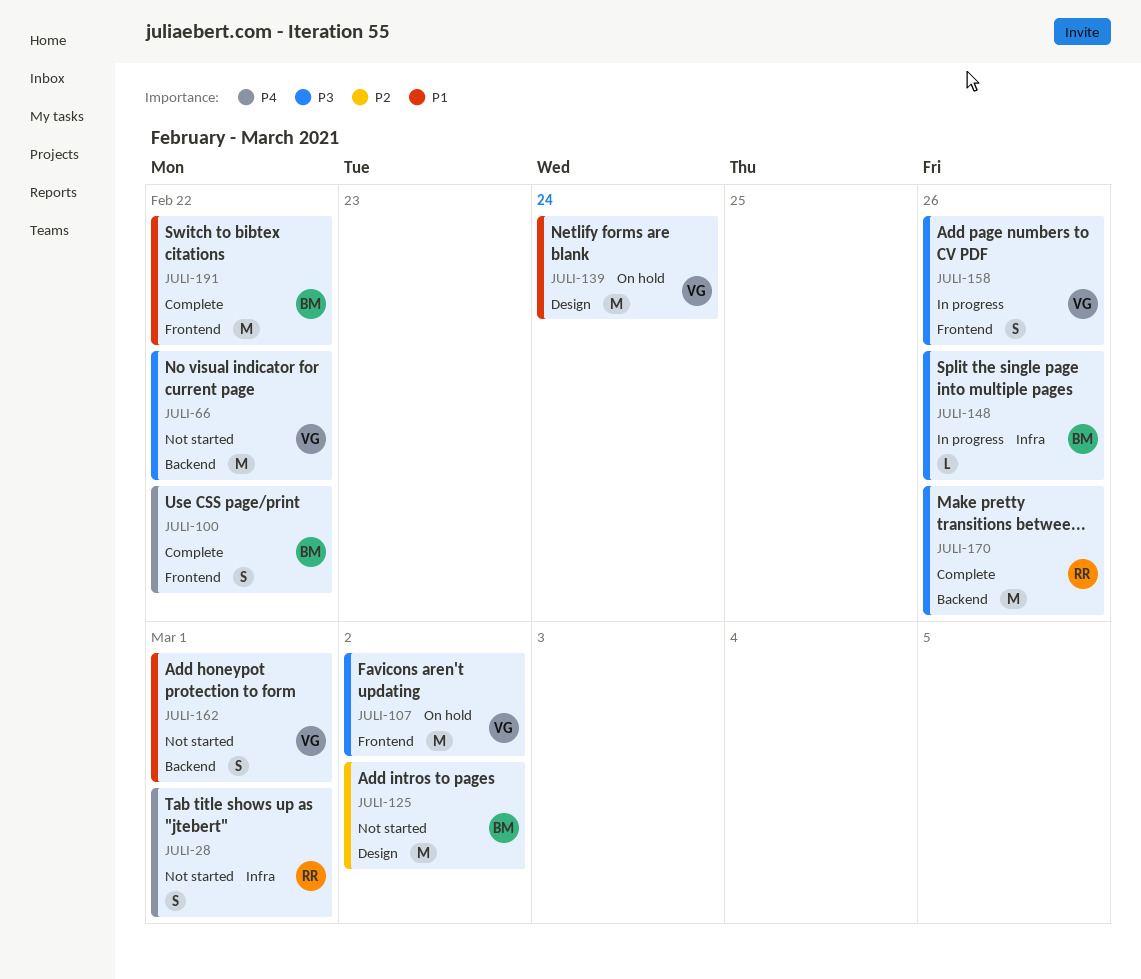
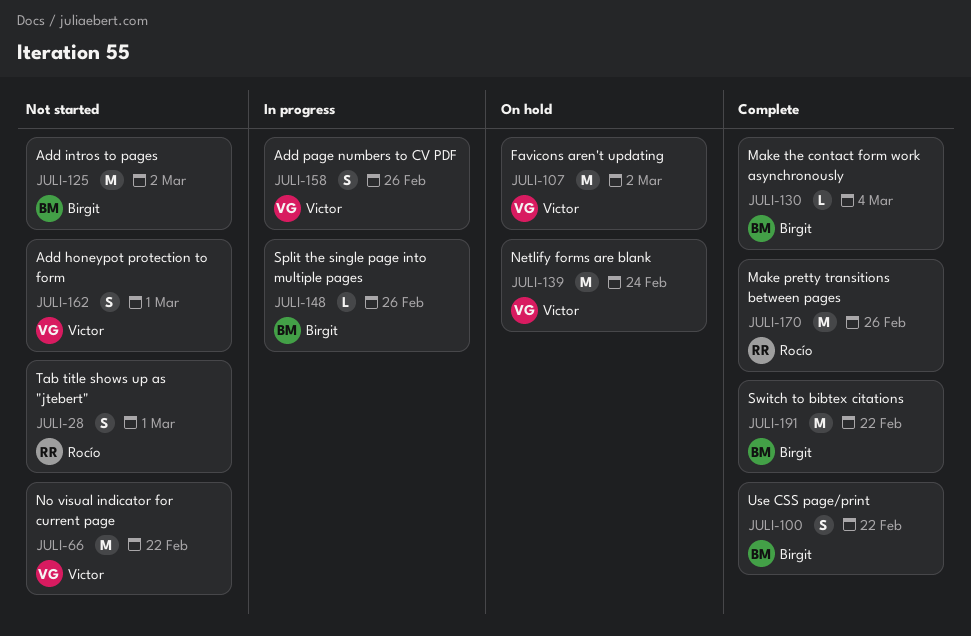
JULI-130: none -> present

